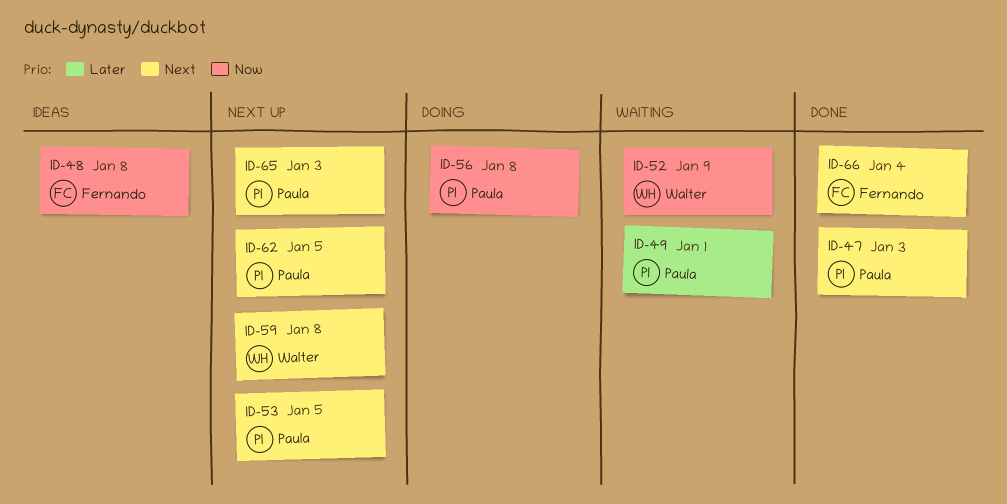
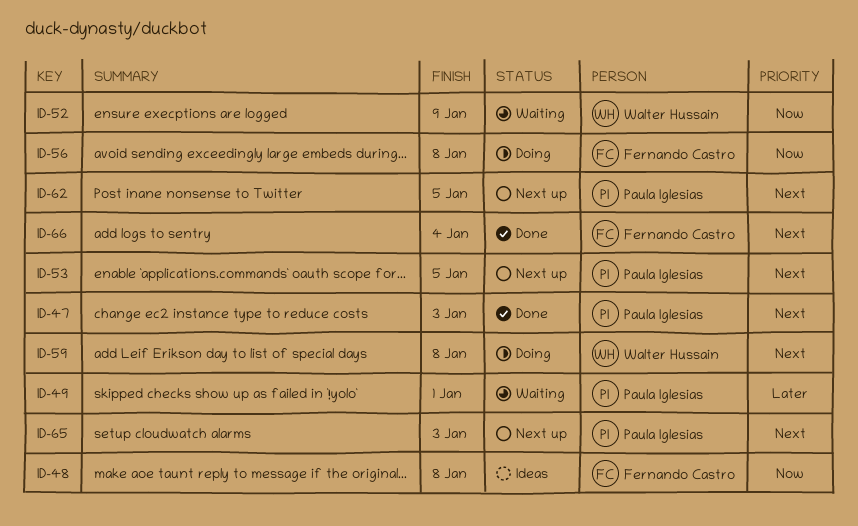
ID-56, owner: Paula Iglesias -> Fernando Castro
ID-59, status: Next up -> Doing

